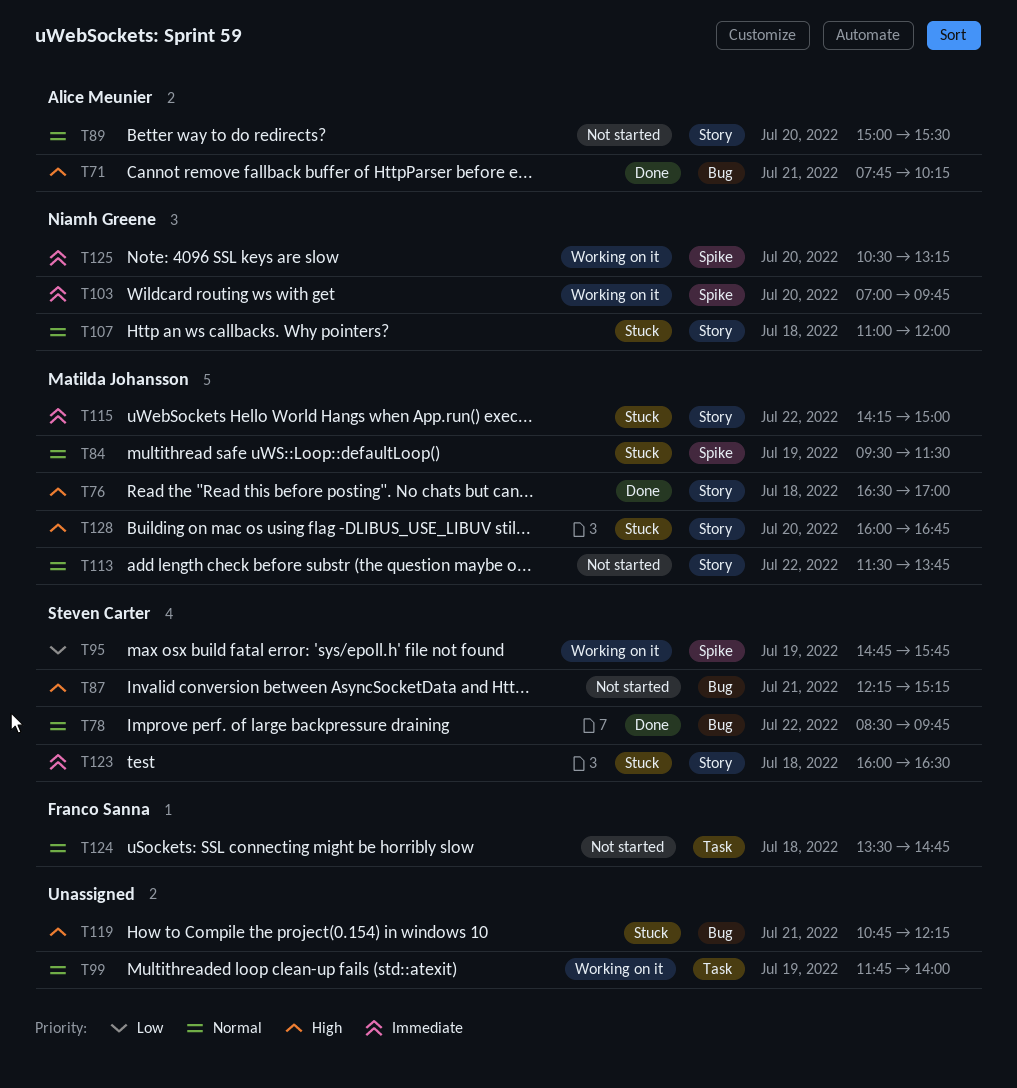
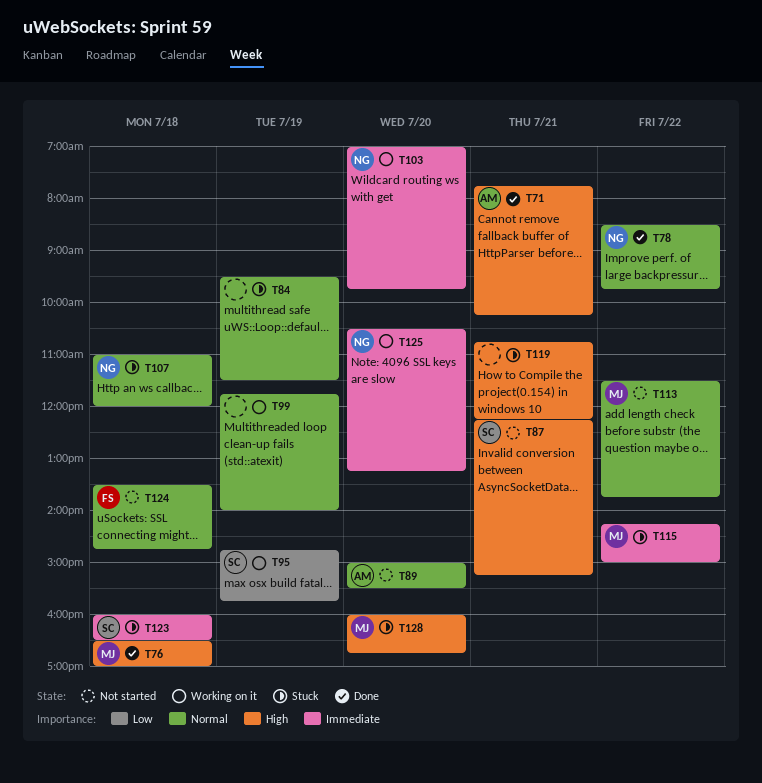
T78, owner: Steven Carter -> Niamh Greene
T84, owner: Matilda Johansson -> none

